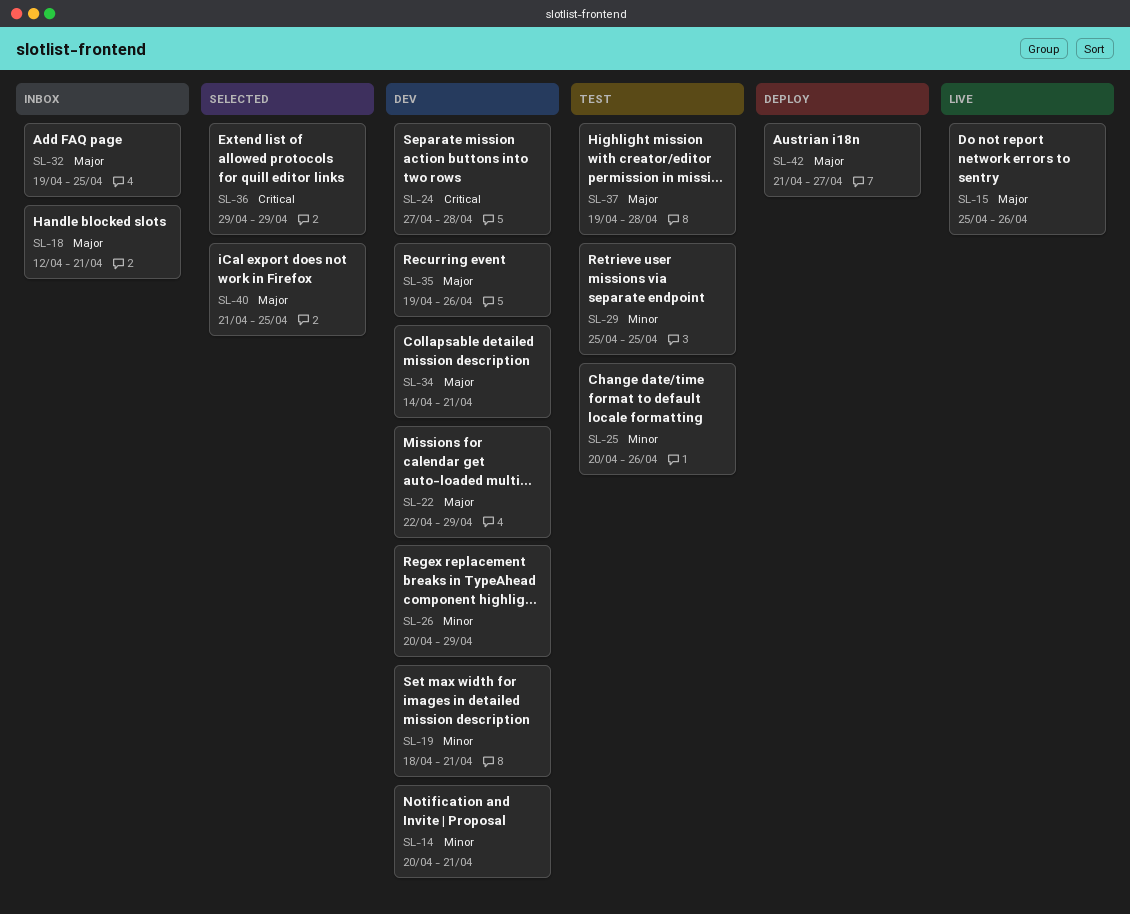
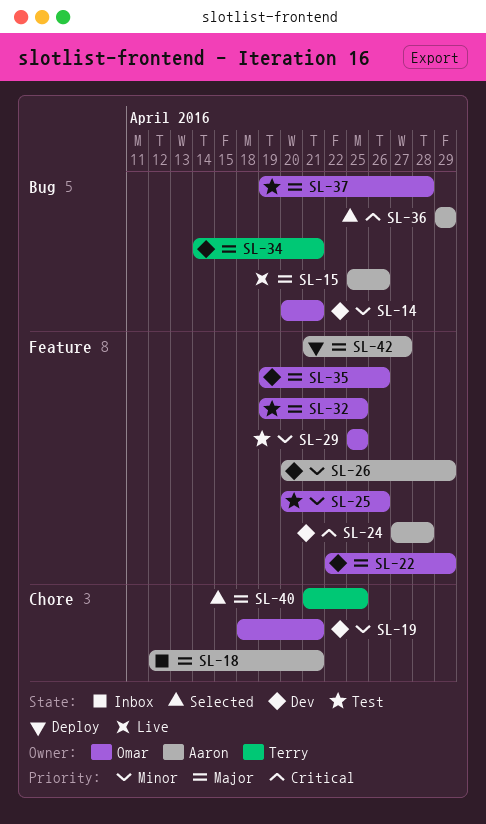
SL-32, status: Inbox -> Test

